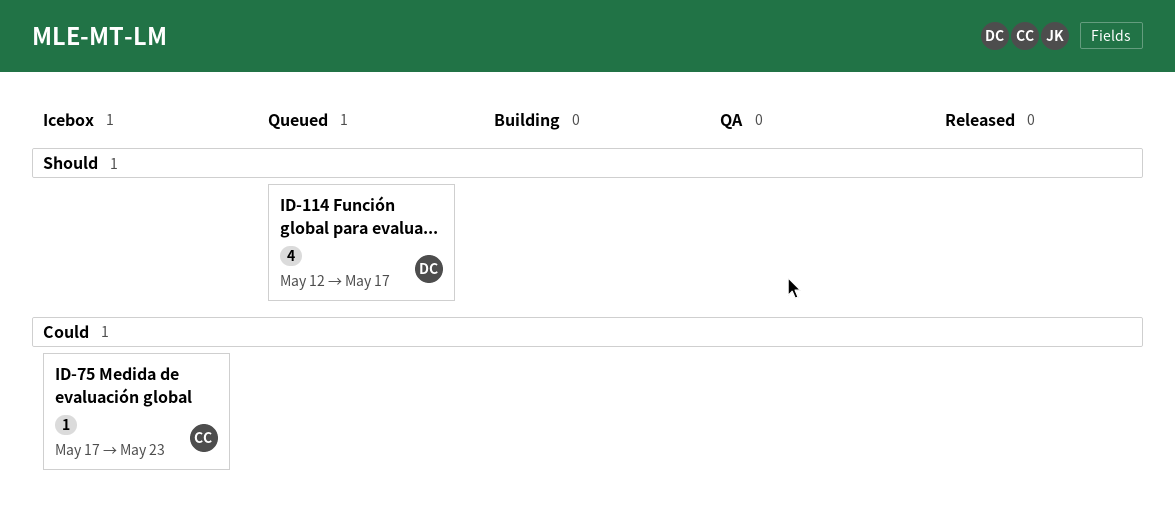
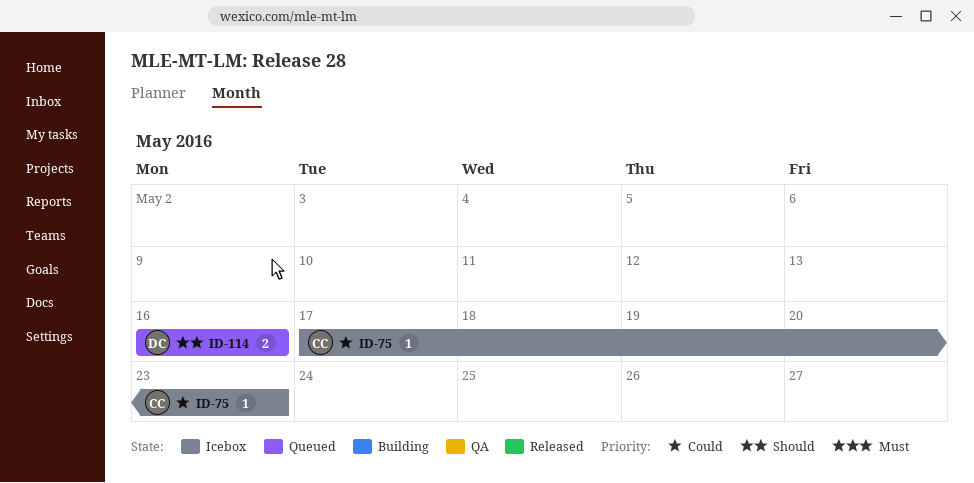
ID-114, estimate: 4 -> 2
ID-114, start: May 12 -> May 16
ID-114, due: May 17 -> May 16

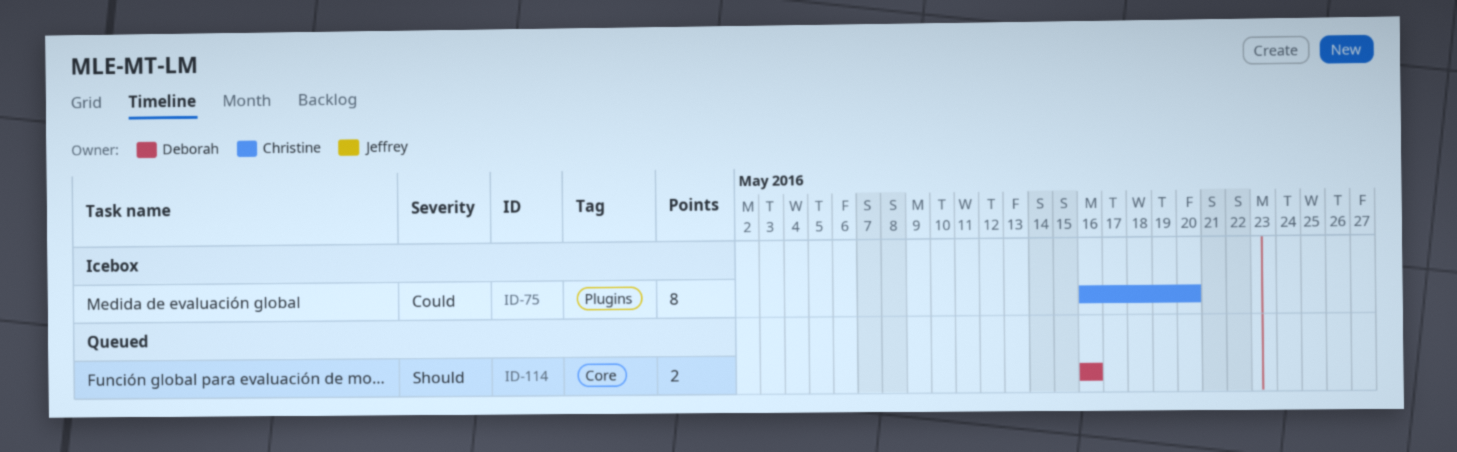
ID-75, estimate: 1 -> 8
ID-75, start: May 17 -> May 16
ID-75, due: May 23 -> May 20

